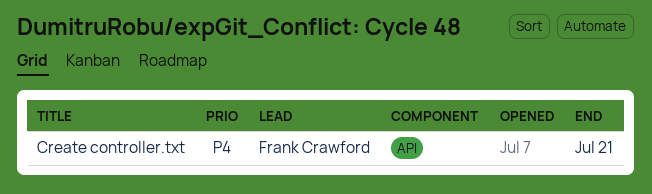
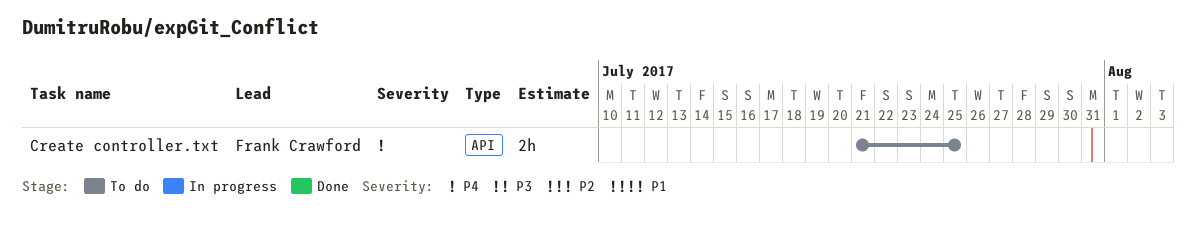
Create controller.txt, due: Jul 21 -> Jul 25

